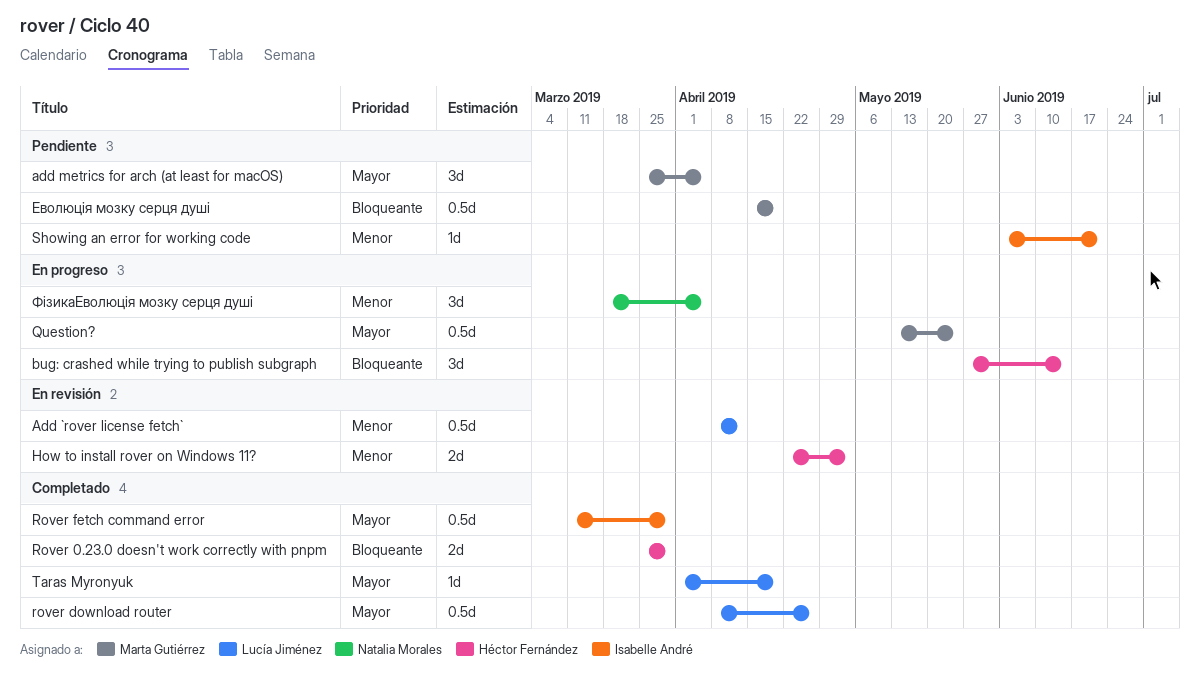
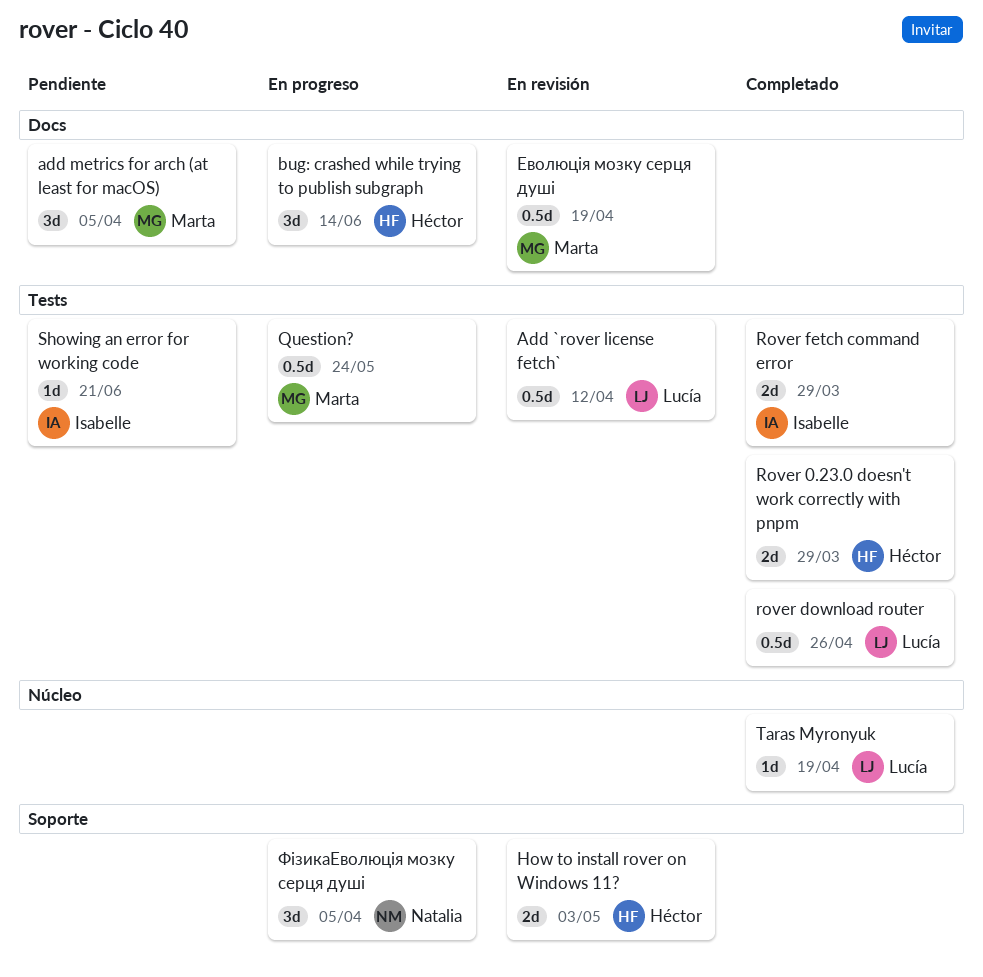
Rover fetch command error, estimate: 0.5d -> 2d
Еволюція мозку серця душі, status: Pendiente -> En revisión

